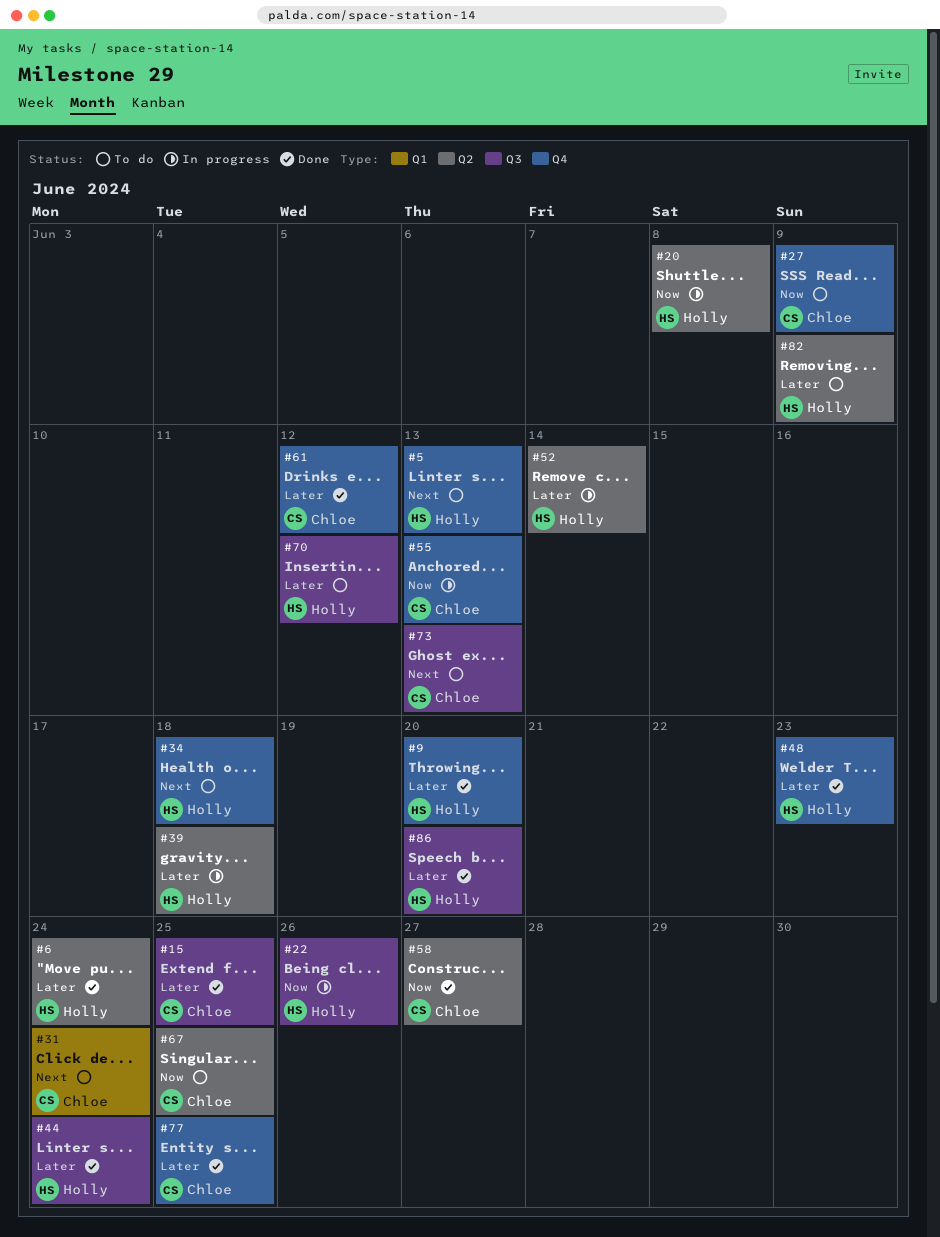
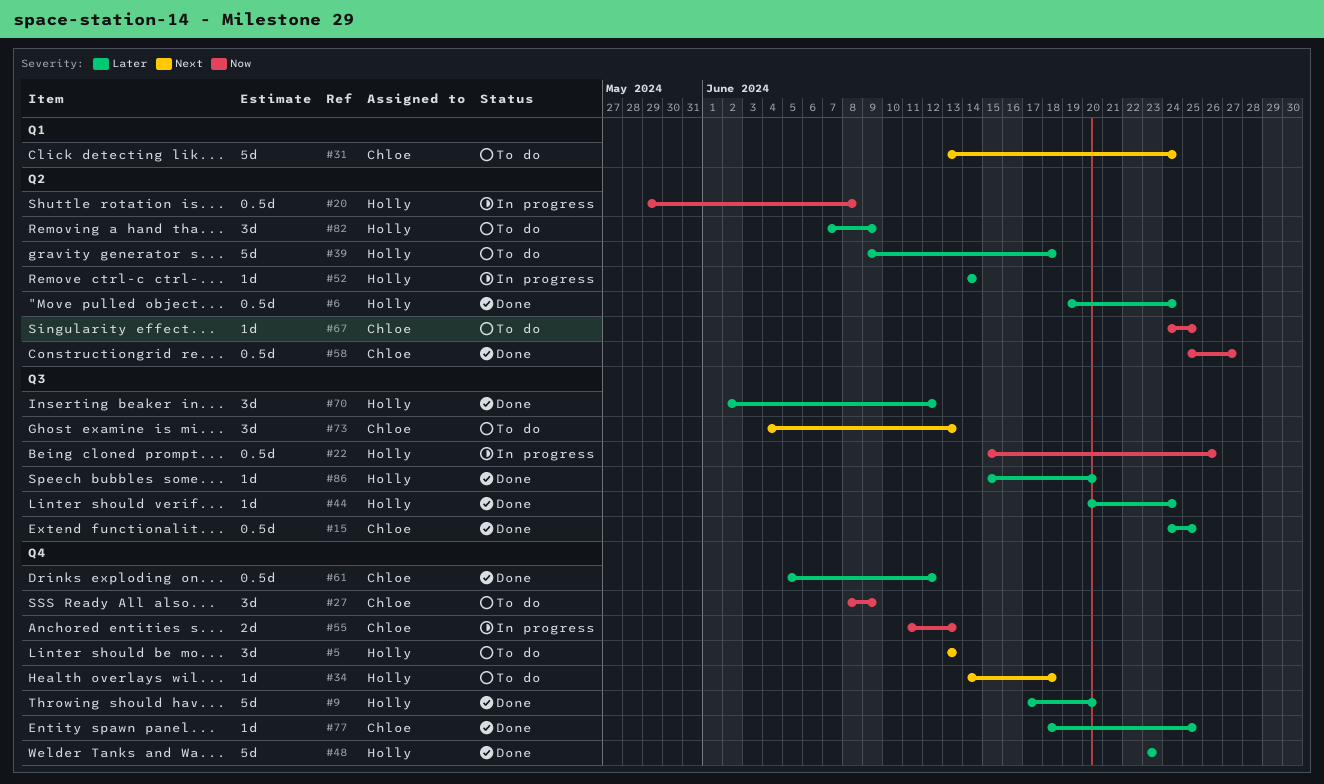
#39, status: In progress -> To do
#70, status: To do -> Done

